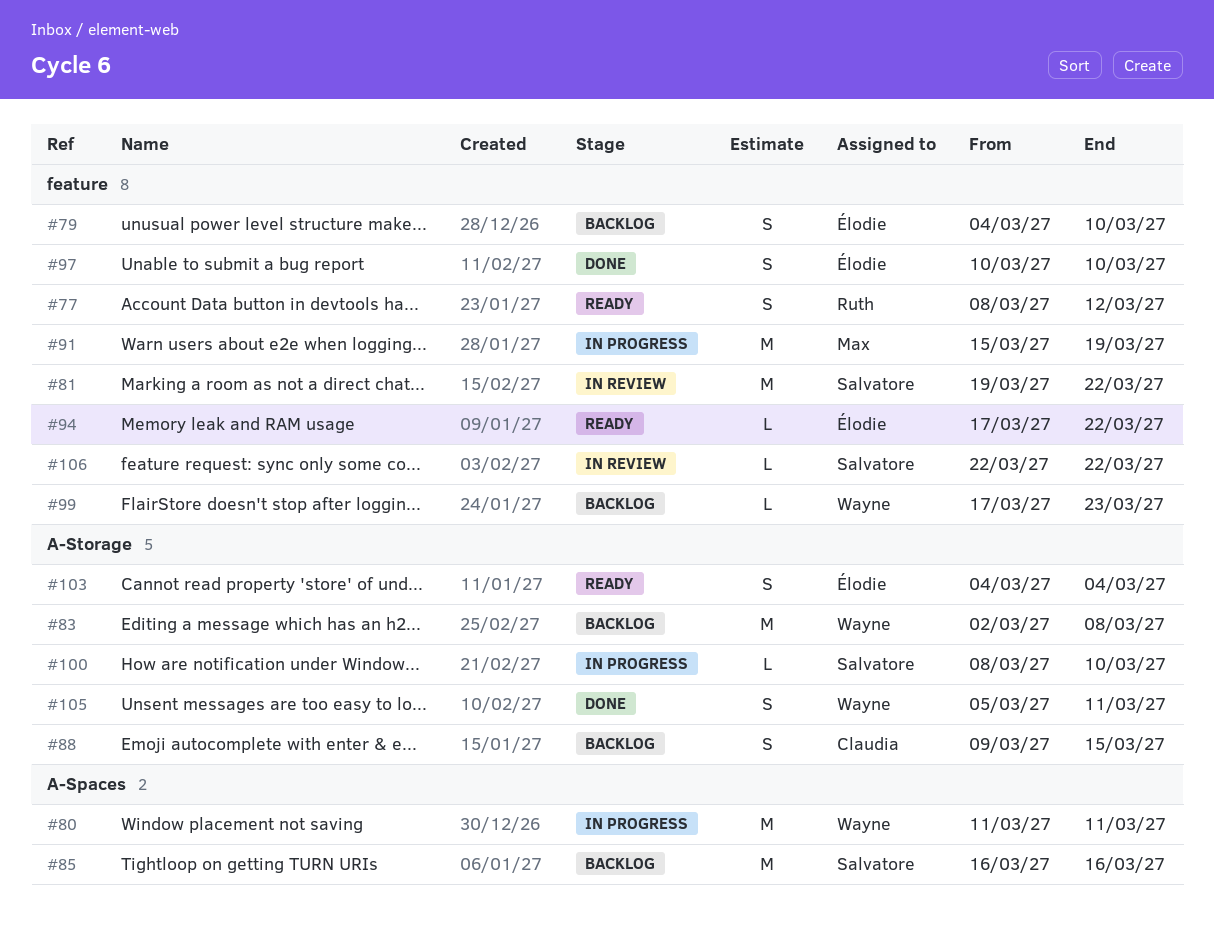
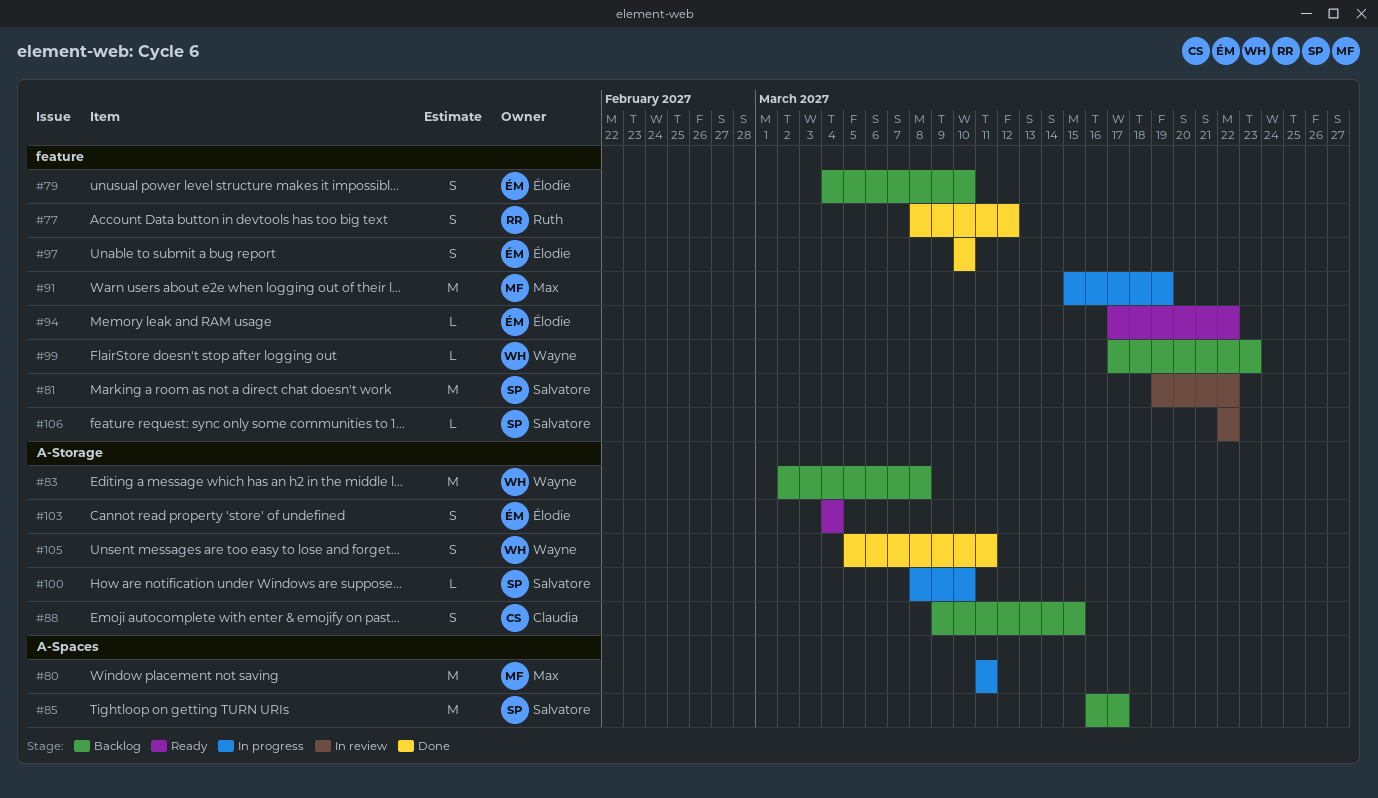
#77, status: Ready -> Done
#80, owner: Wayne -> Max
#85, due: Mar 16 -> Mar 17

